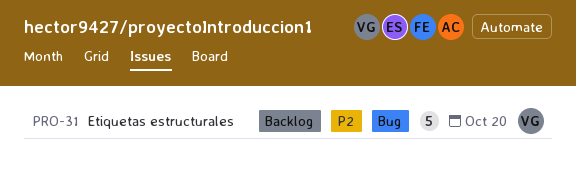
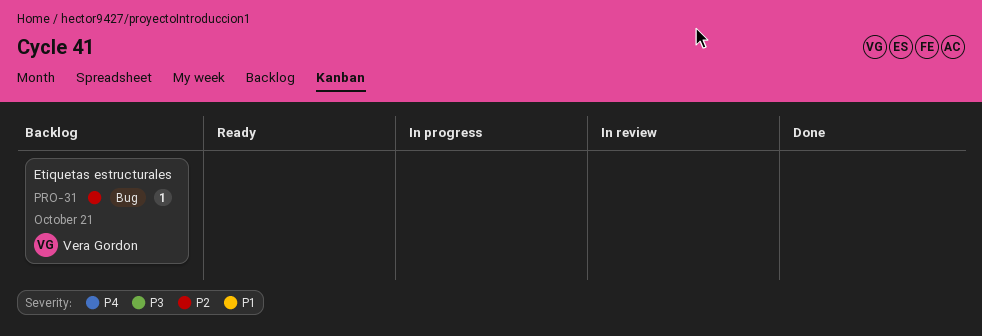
PRO-31, estimate: 5 -> 1
PRO-31, due: Oct 20 -> Oct 21

